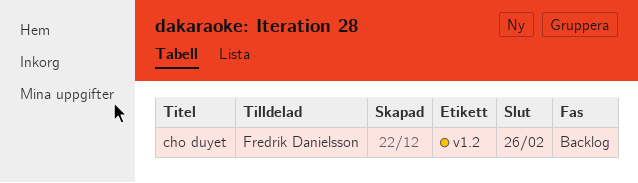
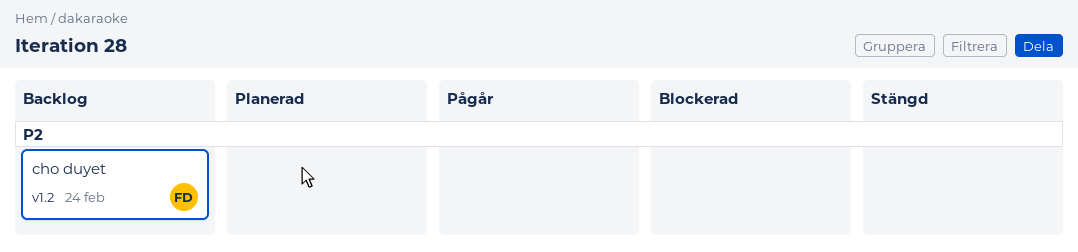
cho duyet, due: Feb 26 -> Feb 24

